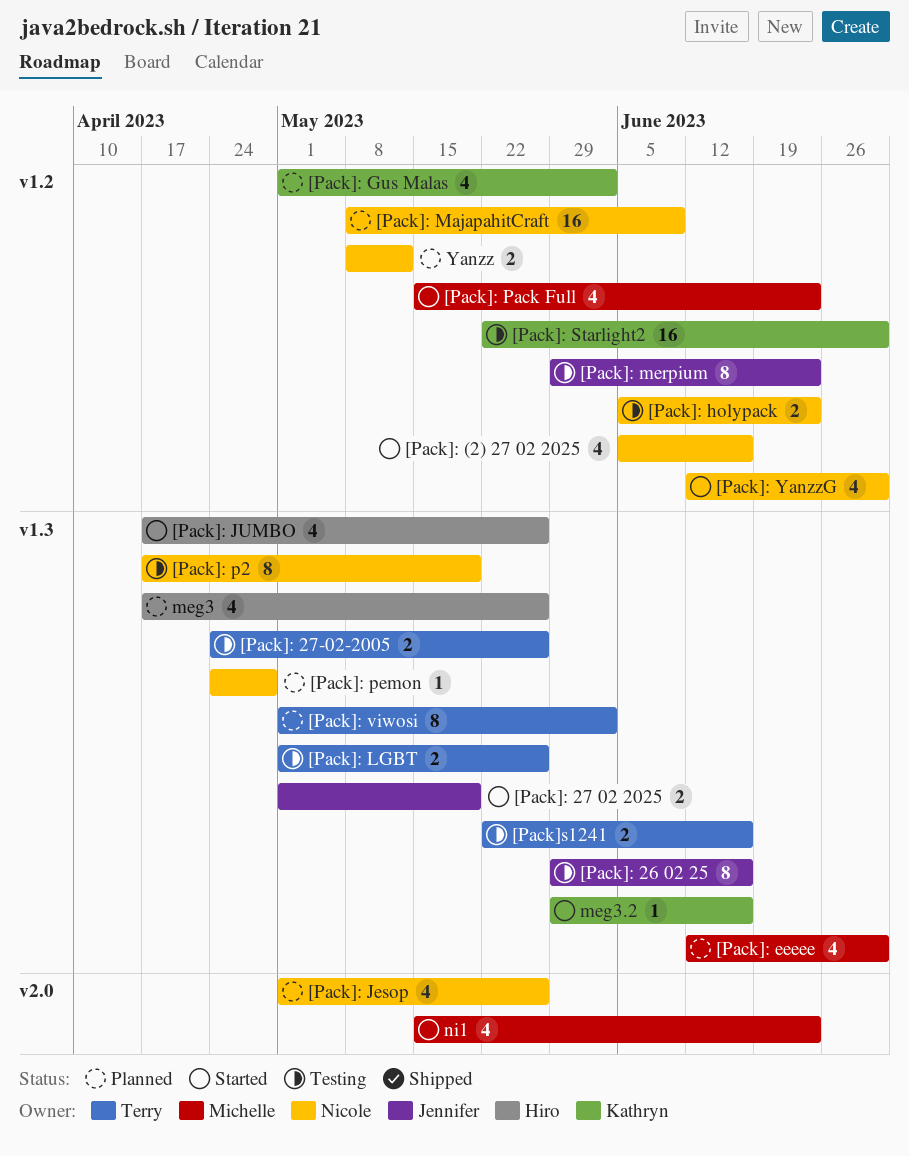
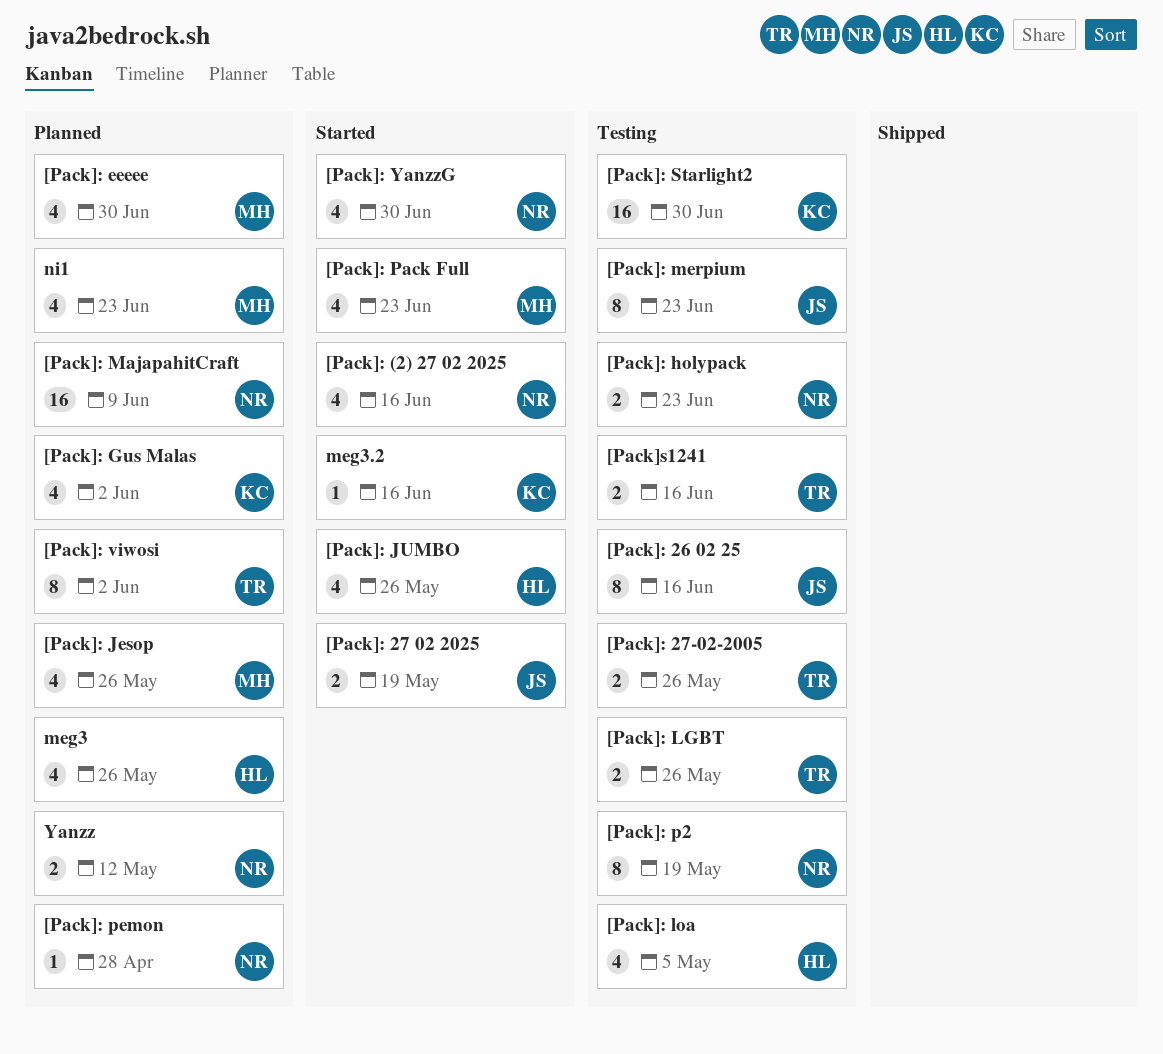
[Pack]: Jesop, owner: Nicole -> Michelle
[Pack]: loa: none -> present
ni1, status: Started -> Planned

